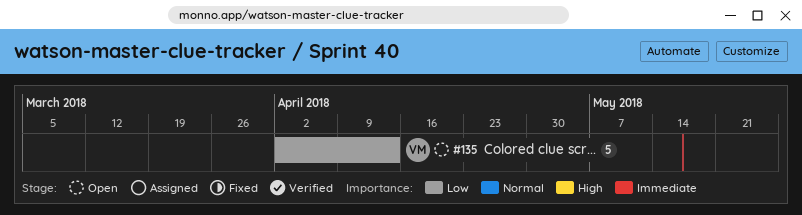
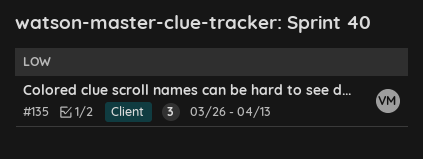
#135, estimate: 5 -> 3
#135, start: Apr 2 -> Mar 26

